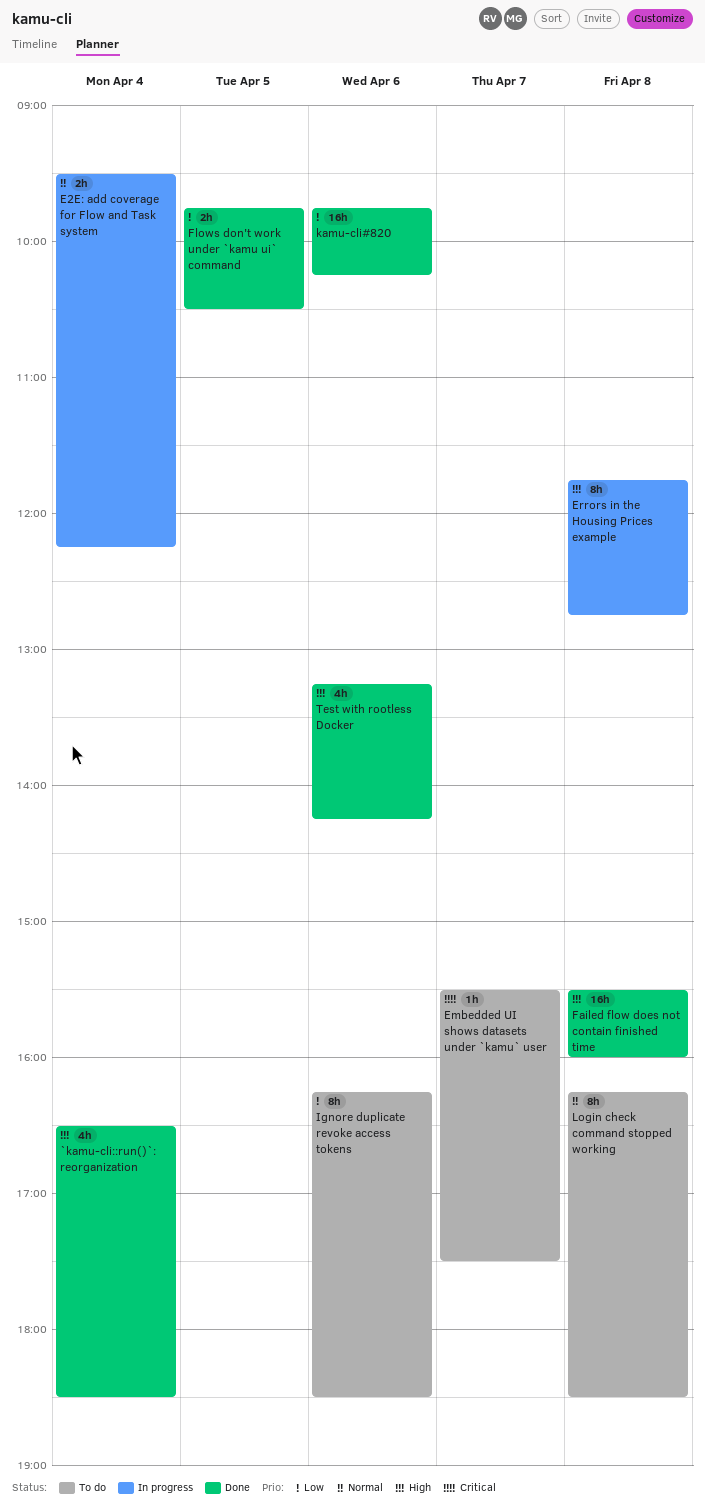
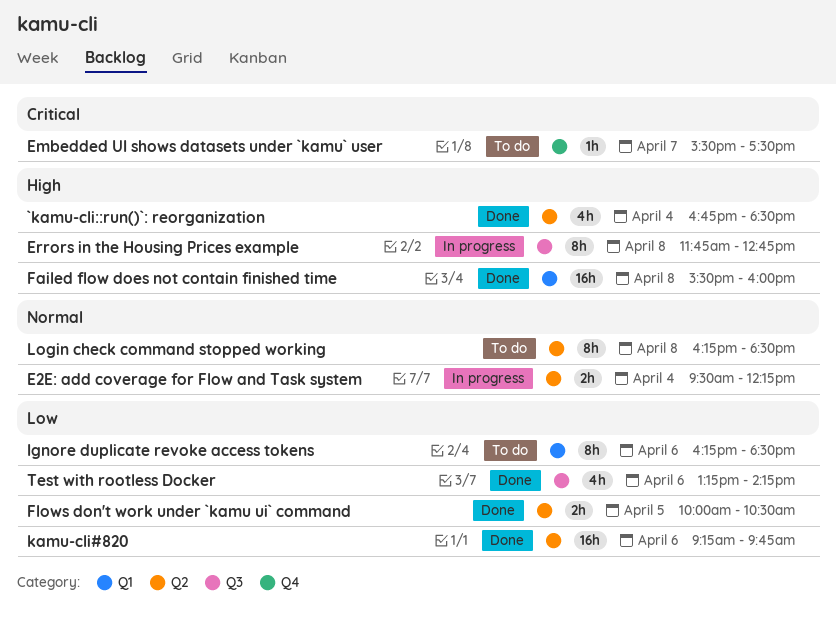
`kamu-cli::run()`: reorganization, begins: 16:30 -> 16:45
Flows don't work under `kamu ui` command, begins: 09:45 -> 10:00
kamu-cli#820, begins: 09:45 -> 09:15
kamu-cli#820, ends: 10:15 -> 09:45
Test with rootless Docker, priority: High -> Low

